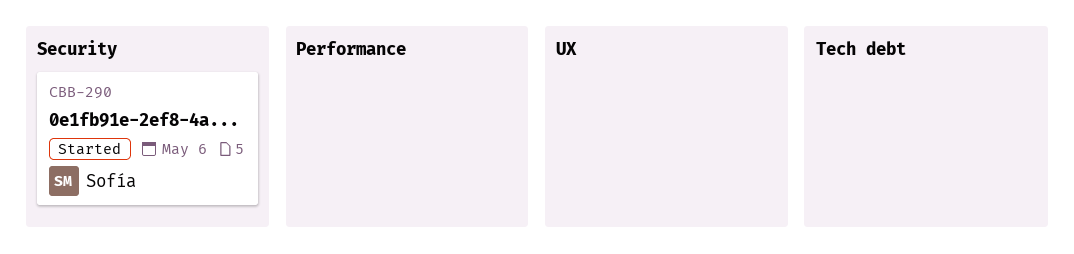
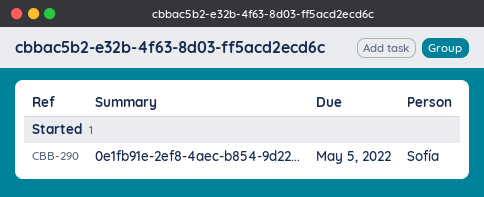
CBB-290, due: May 6 -> May 5

